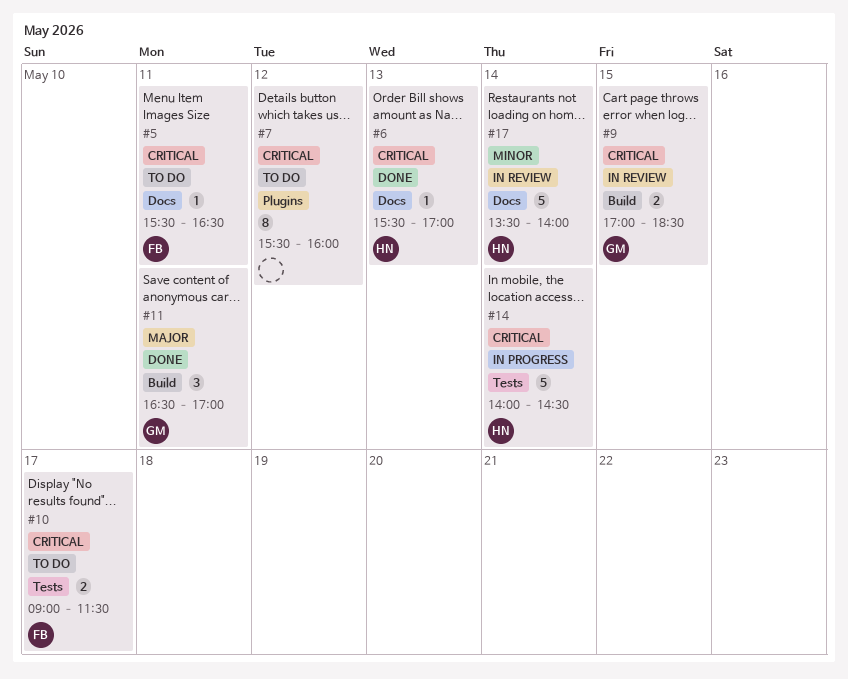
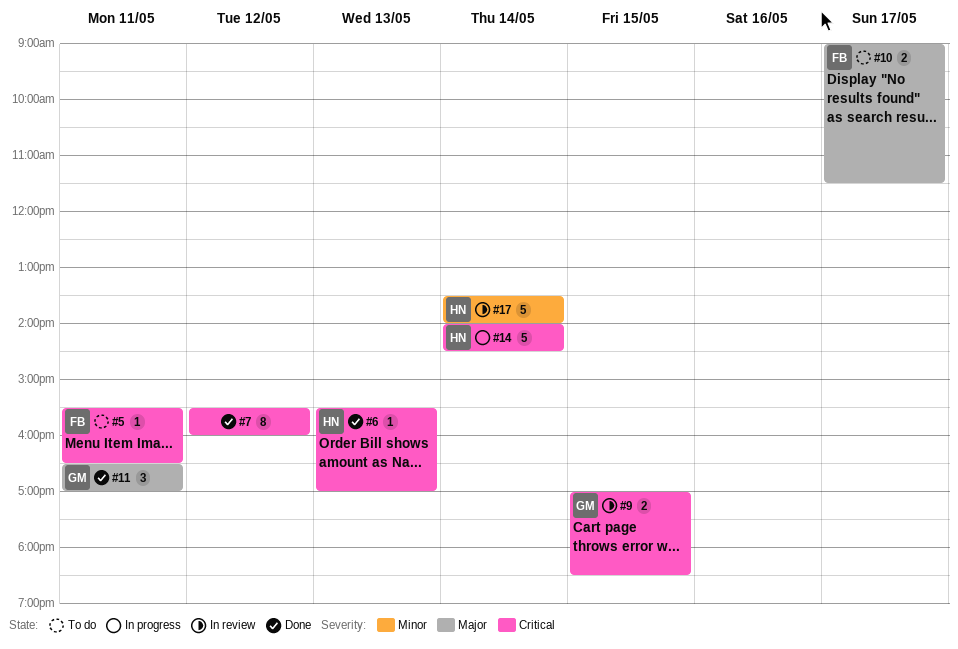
#7, status: To do -> Done
#10, priority: Critical -> Major

